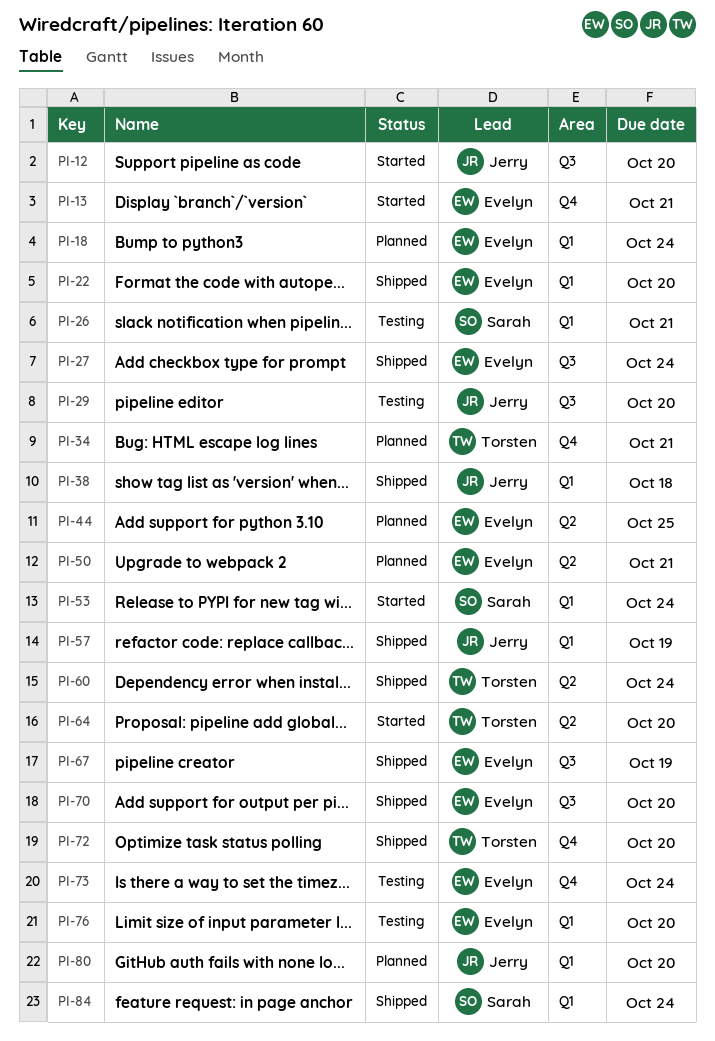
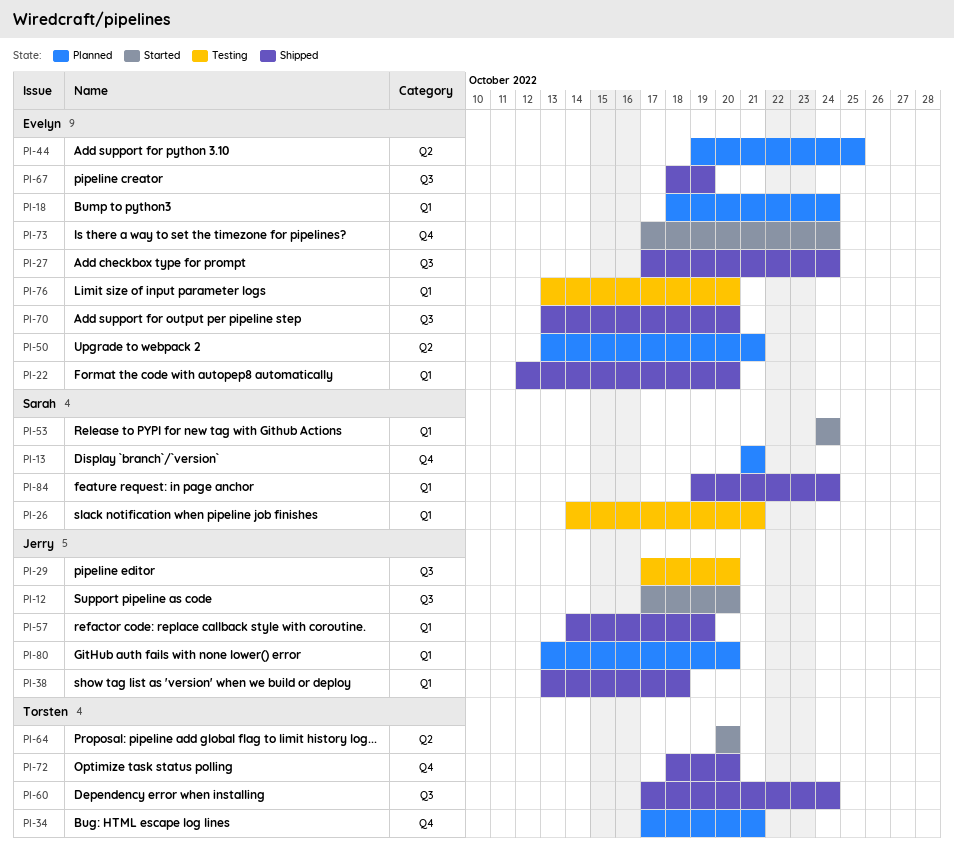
PI-13, status: Started -> Planned
PI-13, owner: Evelyn -> Sarah
PI-60, label: Q2 -> Q3
PI-73, status: Testing -> Started

